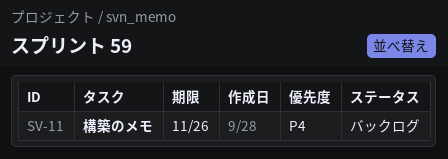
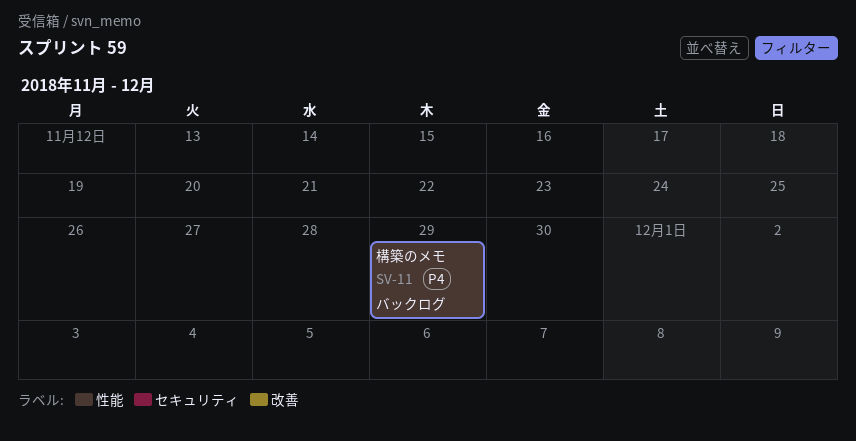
SV-11, due: Nov 26 -> Nov 29

